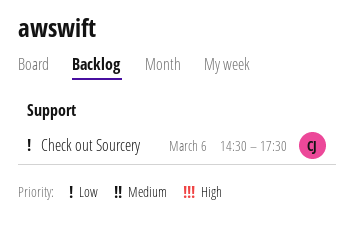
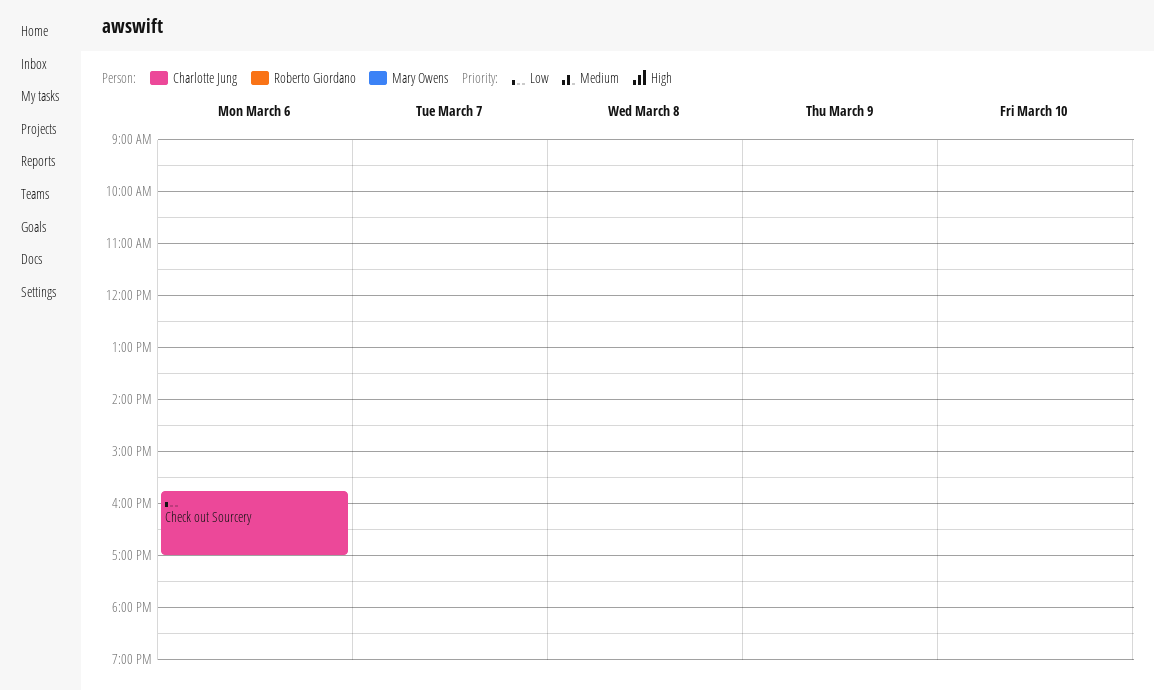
Check out Sourcery, begins: 14:30 -> 15:45
Check out Sourcery, ends: 17:30 -> 17:00

